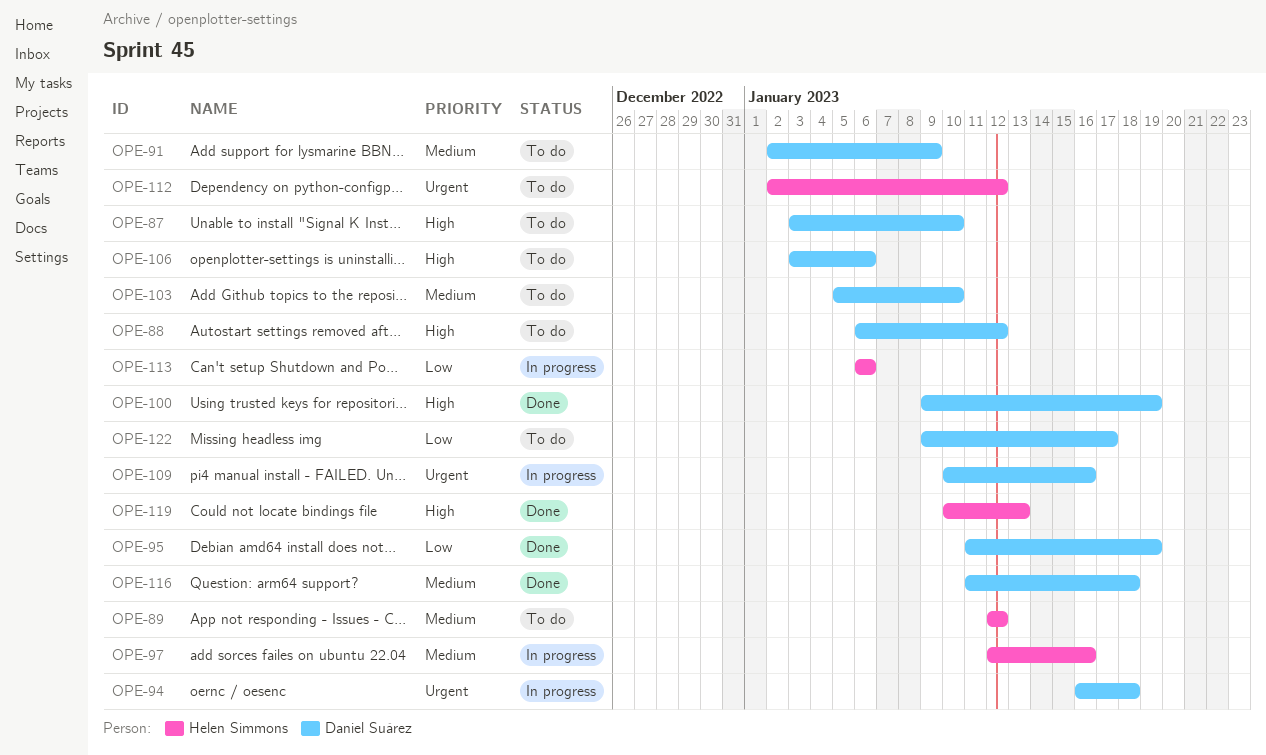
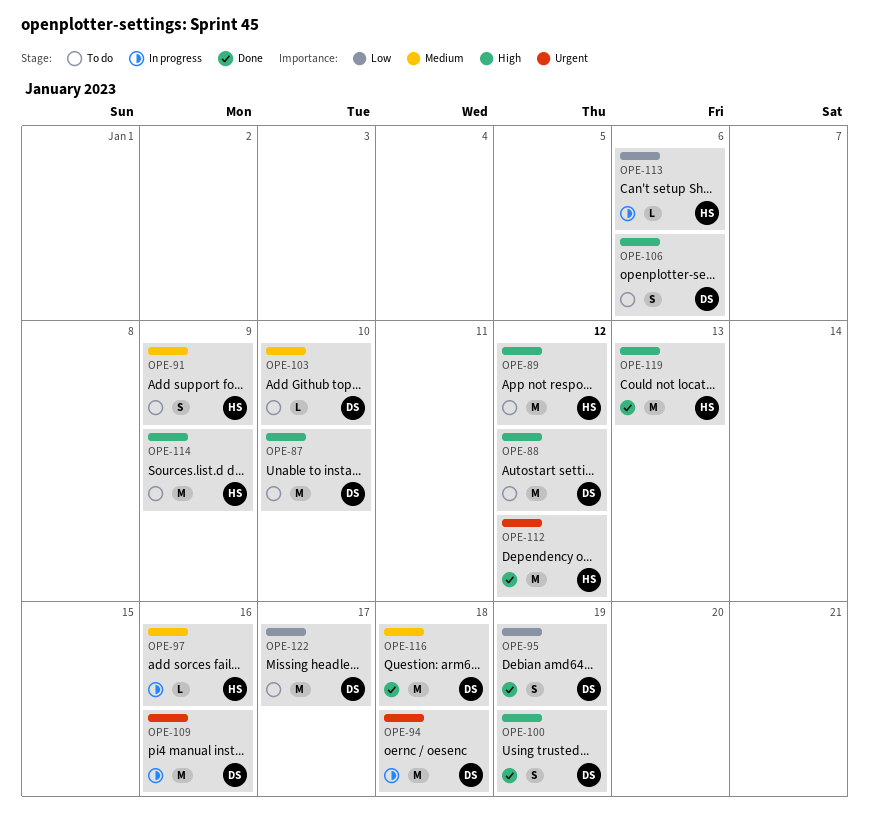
OPE-89, priority: Medium -> High
OPE-91, owner: Daniel Suárez -> Helen Simmons
OPE-112, status: To do -> Done
OPE-114: none -> present

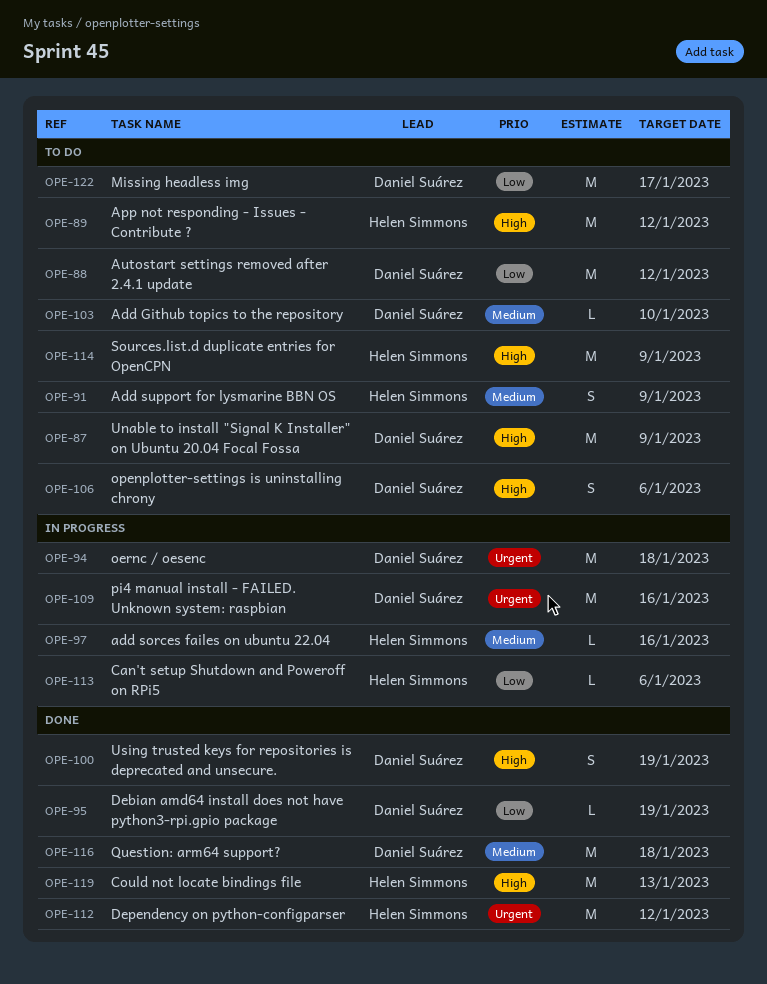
OPE-87, due: Jan 10 -> Jan 9
OPE-88, priority: High -> Low
OPE-95, estimate: S -> L

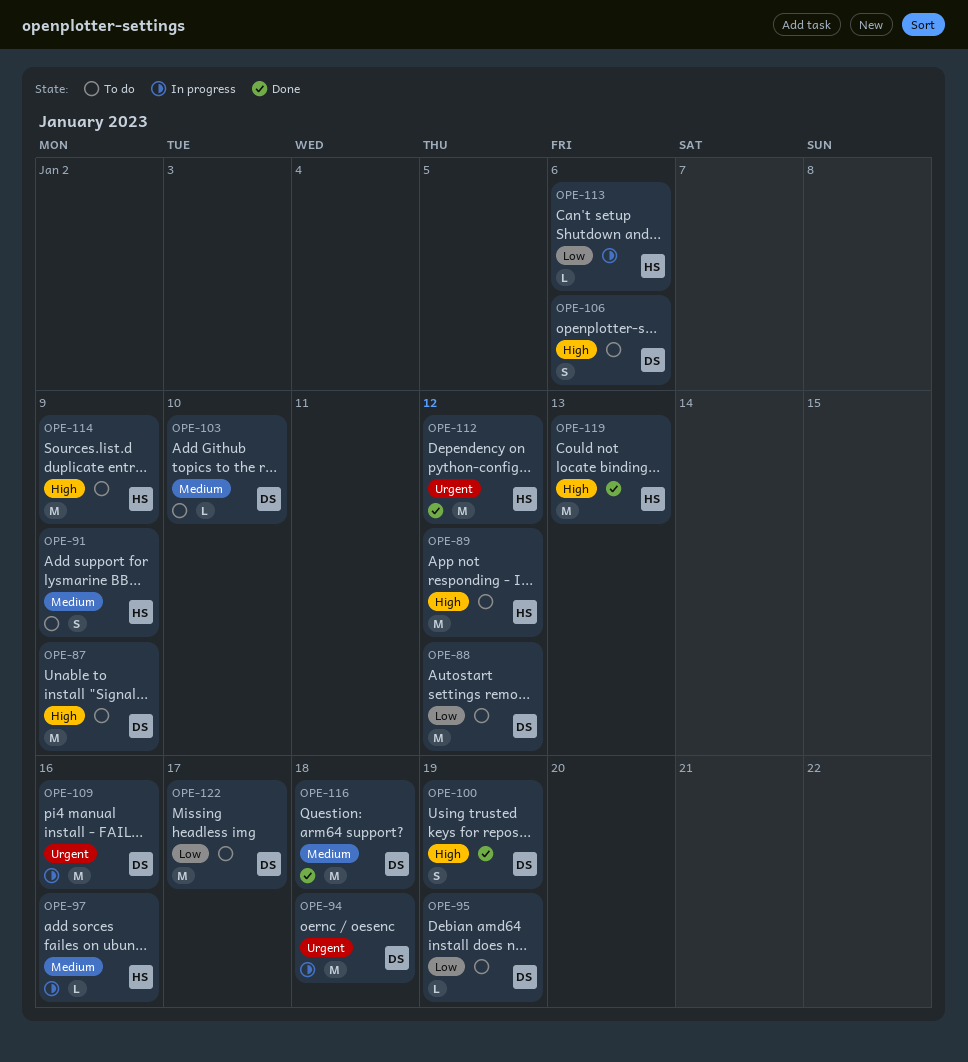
OPE-95, status: Done -> To do

